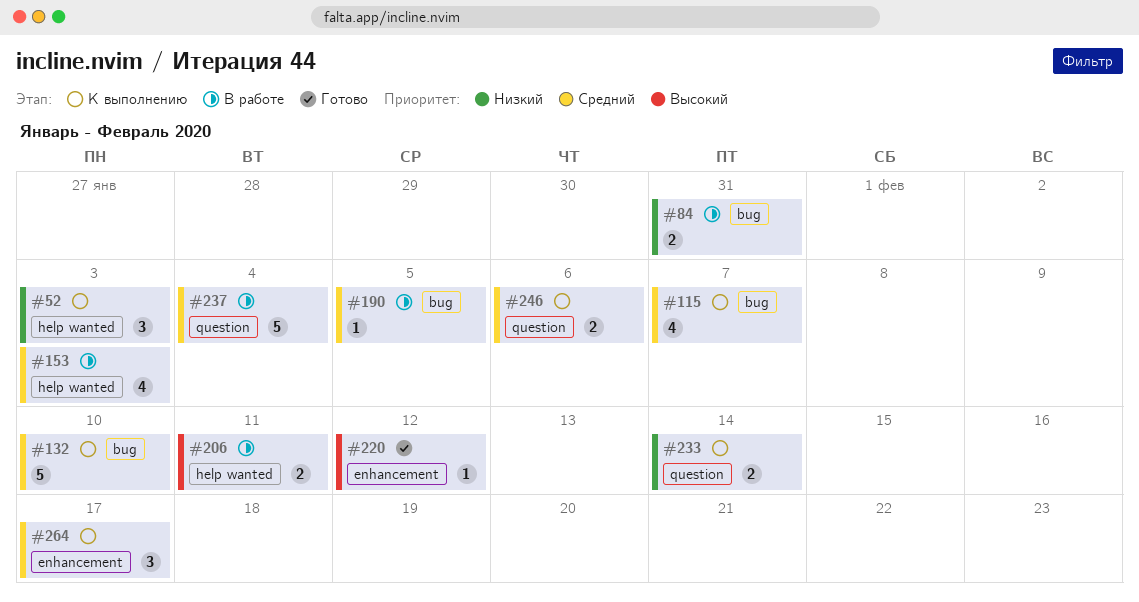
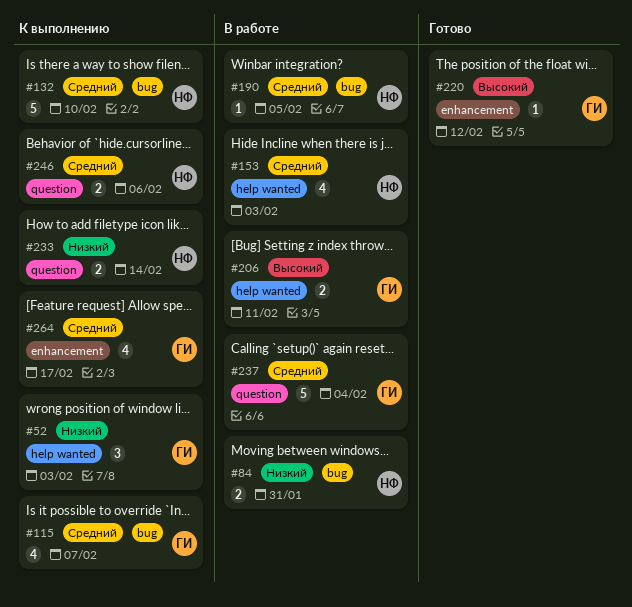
#264, estimate: 3 -> 4

